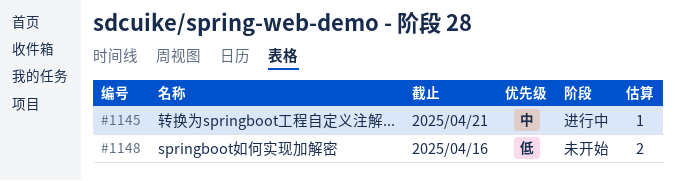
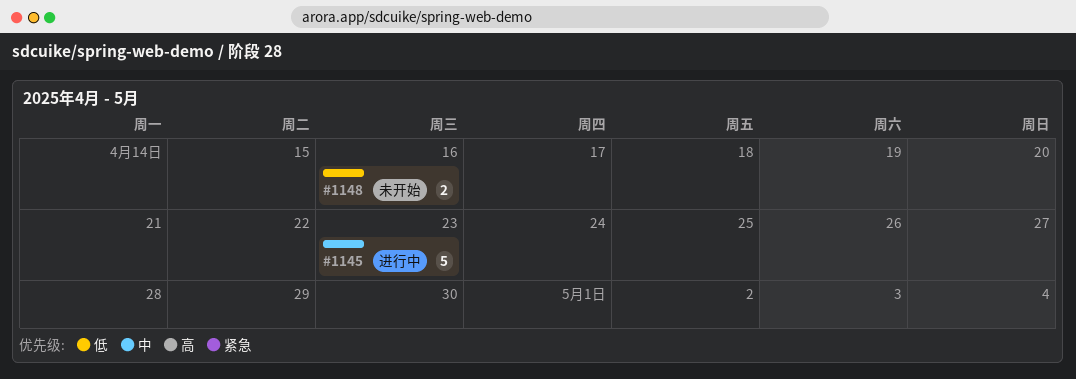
#1145, estimate: 1 -> 5
#1145, due: Apr 21 -> Apr 23

